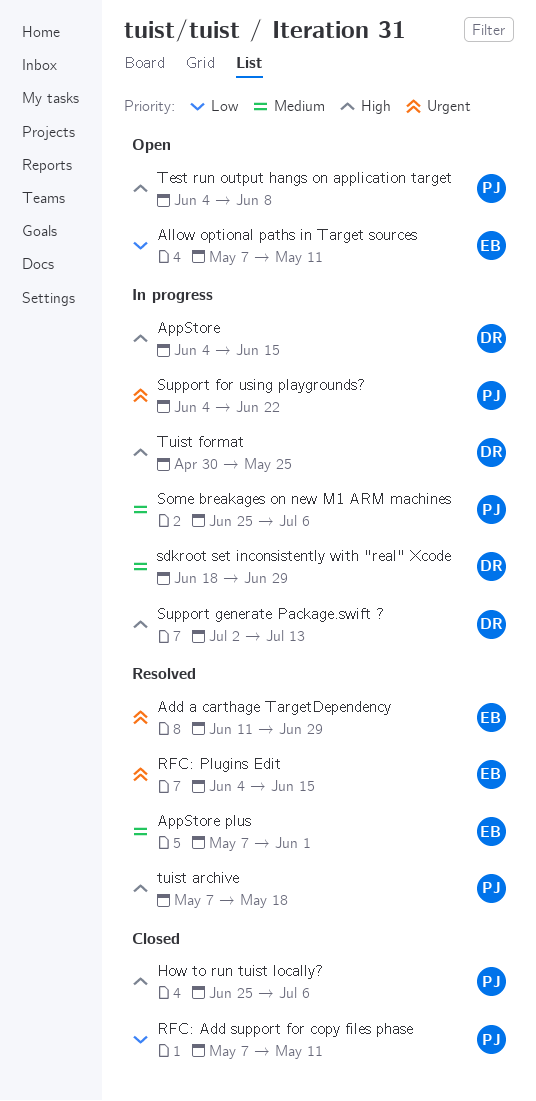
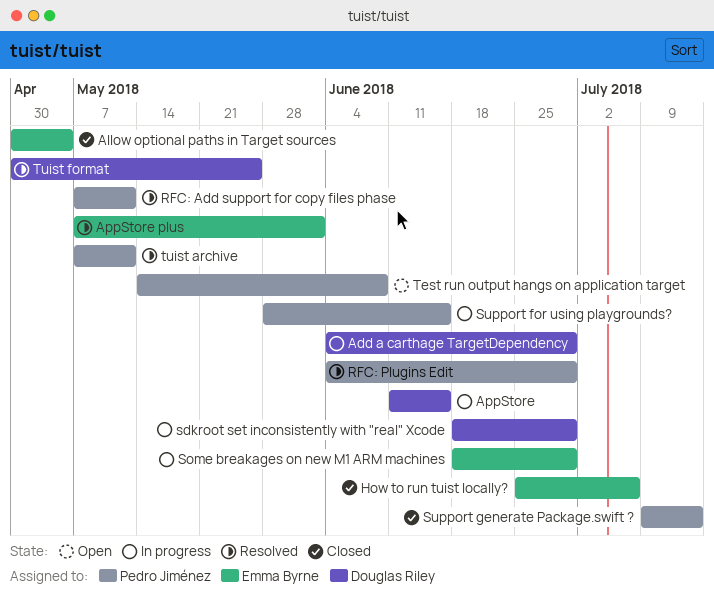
Add a carthage TargetDependency, status: Resolved -> In progress
Add a carthage TargetDependency, owner: Emma Byrne -> Douglas Riley
Add a carthage TargetDependency, start: Jun 11 -> Jun 4
Allow optional paths in Target sources, status: Open -> Closed
Allow optional paths in Target sources, start: May 7 -> Apr 30
Allow optional paths in Target sources, due: May 11 -> May 4
AppStore, start: Jun 4 -> Jun 11
How to run tuist locally?, owner: Pedro Jiménez -> Emma Byrne
RFC: Add support for copy files phase, status: Closed -> Resolved
RFC: Plugins Edit, owner: Emma Byrne -> Pedro Jiménez
RFC: Plugins Edit, due: Jun 15 -> Jun 29
Some breakages on new M1 ARM machines, owner: Pedro Jiménez -> Emma Byrne
Some breakages on new M1 ARM machines, start: Jun 25 -> Jun 18
Some breakages on new M1 ARM machines, due: Jul 6 -> Jun 29
Support for using playgrounds?, start: Jun 4 -> May 28
Support for using playgrounds?, due: Jun 22 -> Jun 15
Support generate Package.swift ?, status: In progress -> Closed
Support generate Package.swift ?, owner: Douglas Riley -> Pedro Jiménez
Support generate Package.swift ?, start: Jul 2 -> Jul 9
Test run output hangs on application target, start: Jun 4 -> May 14
tuist archive, due: May 18 -> May 11
Tuist format, status: In progress -> Resolved

